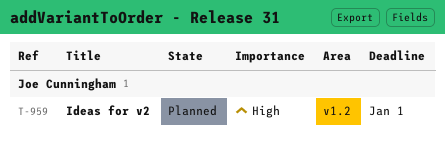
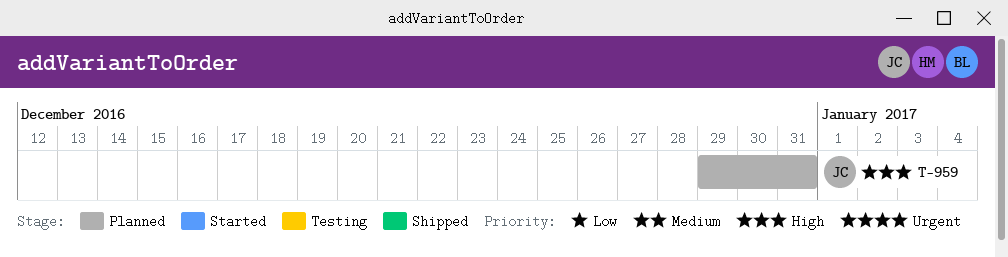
T-959, due: Jan 1 -> Dec 31

